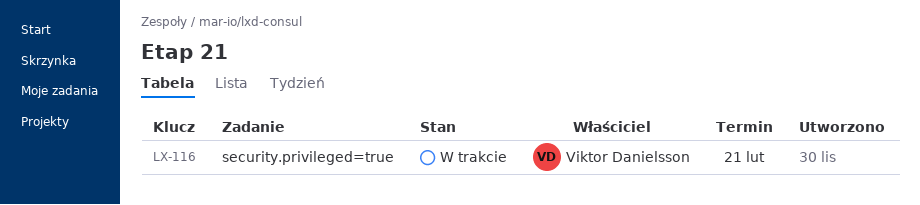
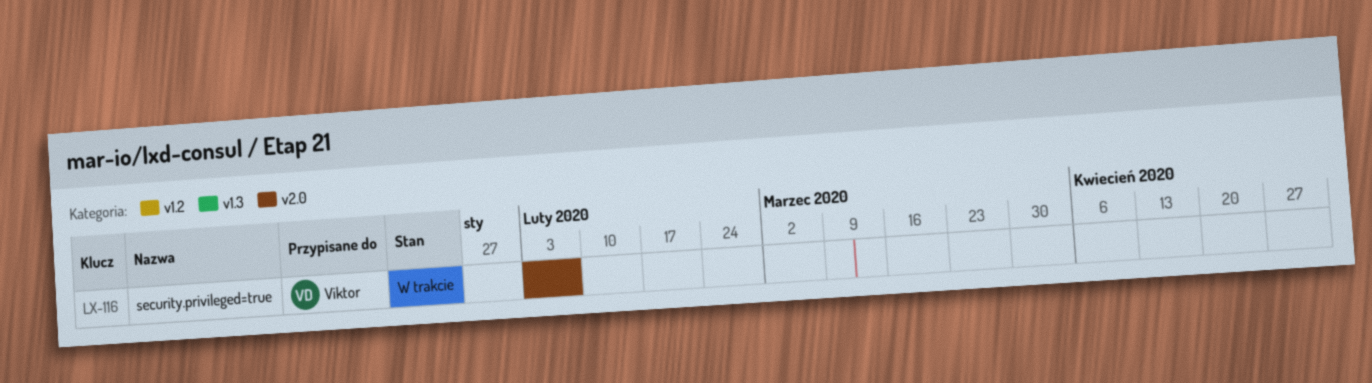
LX-116, due: Feb 21 -> Feb 7

